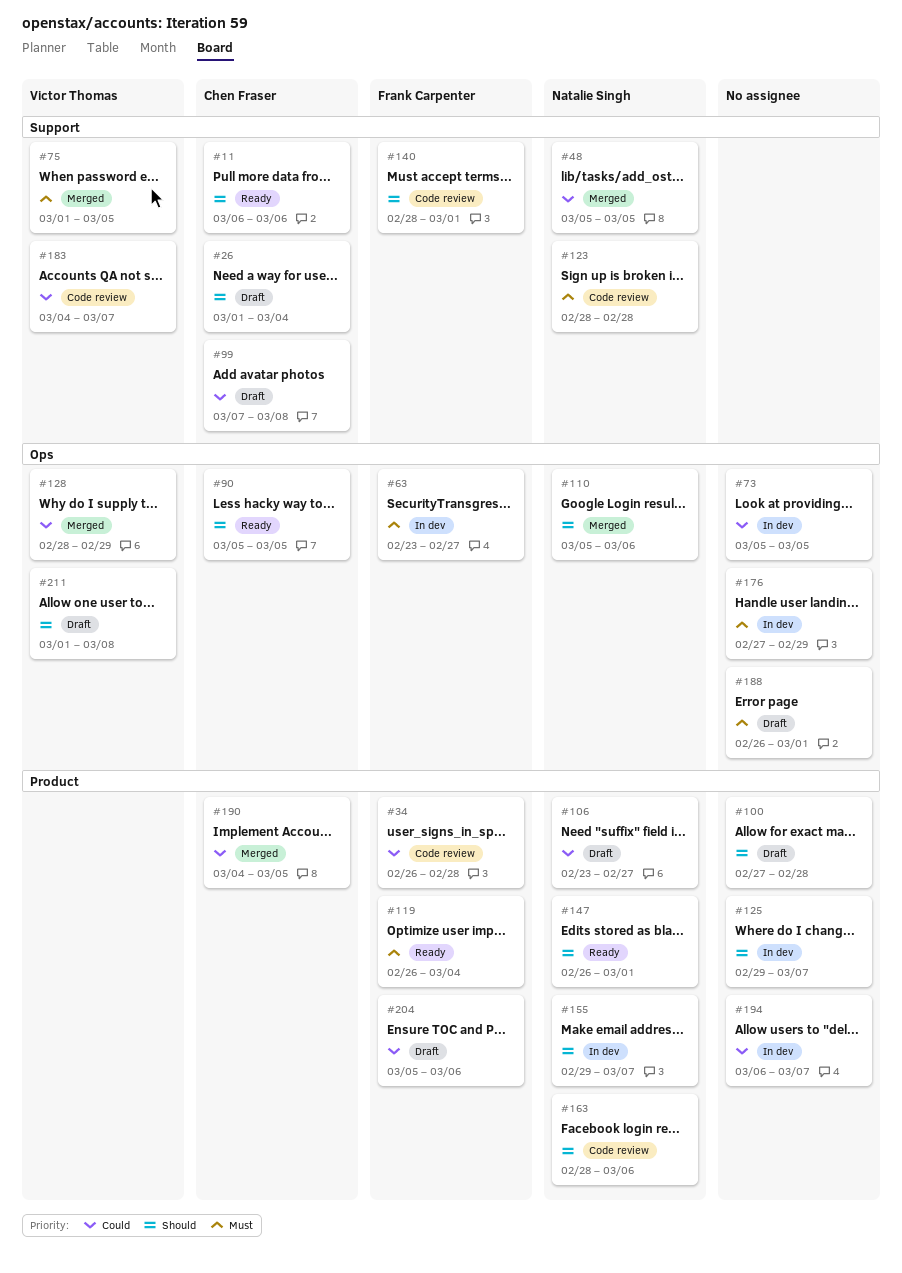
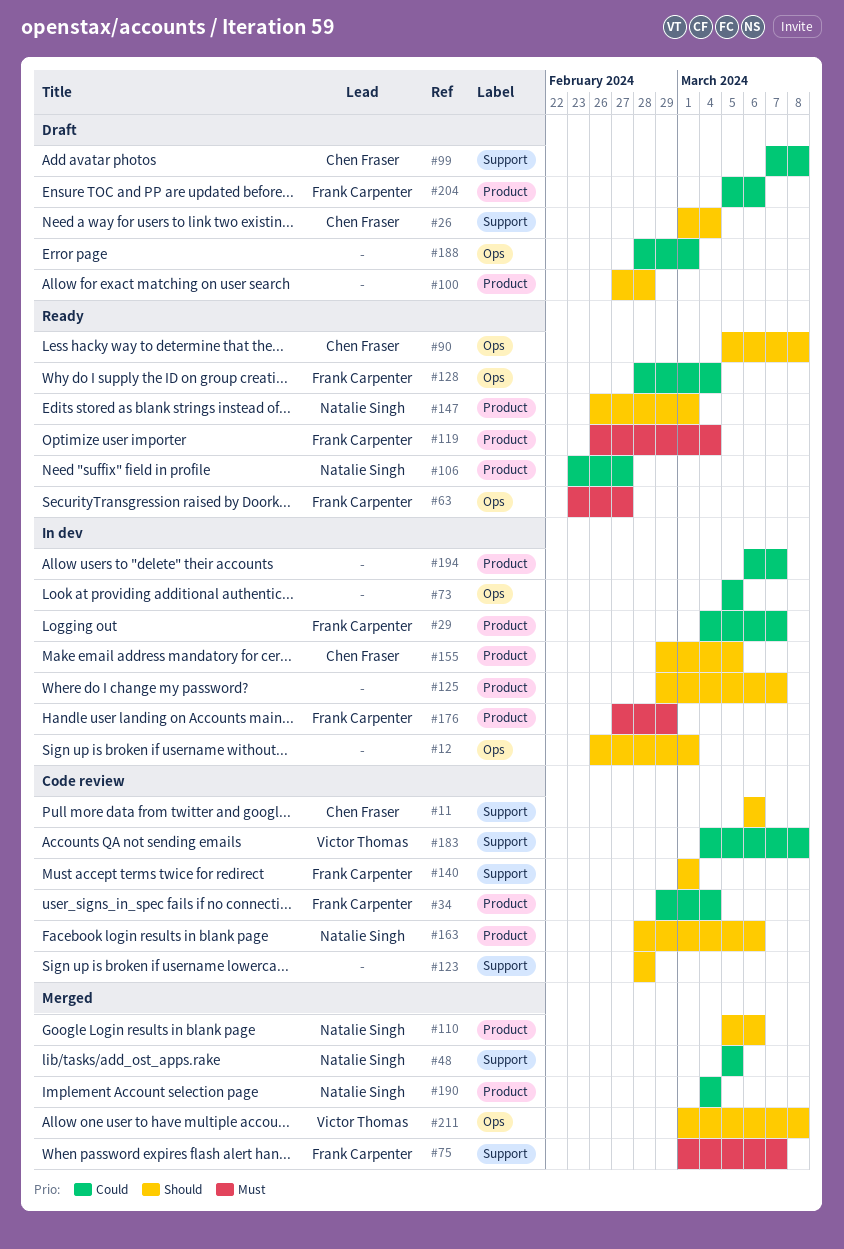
#11, status: Ready -> Code review
#12: none -> present
#29: none -> present
#34, start: Feb 26 -> Feb 29
#34, due: Feb 28 -> Mar 4
#63, status: In dev -> Ready
#75, owner: Victor Thomas -> Frank Carpenter
#75, due: Mar 5 -> Mar 7
#90, due: Mar 5 -> Mar 8
#106, status: Draft -> Ready
#110, label: Ops -> Product
#123, owner: Natalie Singh -> none
#123, priority: Must -> Should
#128, status: Merged -> Ready
#128, owner: Victor Thomas -> Frank Carpenter
#128, due: Feb 29 -> Mar 4
#140, start: Feb 28 -> Mar 1
#155, owner: Natalie Singh -> Chen Fraser
#155, due: Mar 7 -> Mar 5
#176, owner: none -> Frank Carpenter
#176, label: Ops -> Product
#183, due: Mar 7 -> Mar 8
#188, priority: Must -> Could
#188, start: Feb 26 -> Feb 28
#190, owner: Chen Fraser -> Natalie Singh
#190, due: Mar 5 -> Mar 4
#211, status: Draft -> Merged

